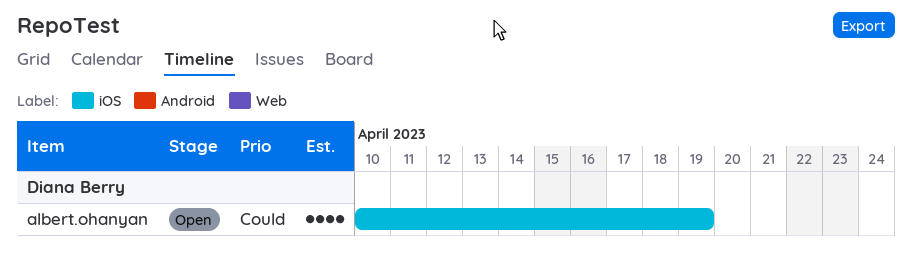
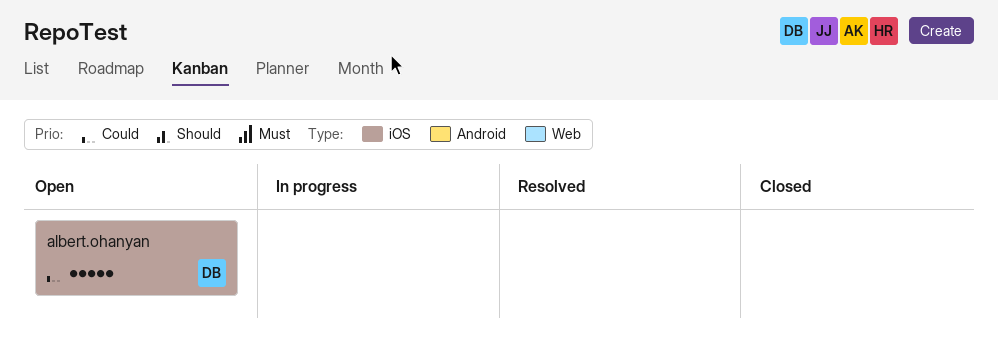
albert.ohanyan, estimate: 4 -> 5

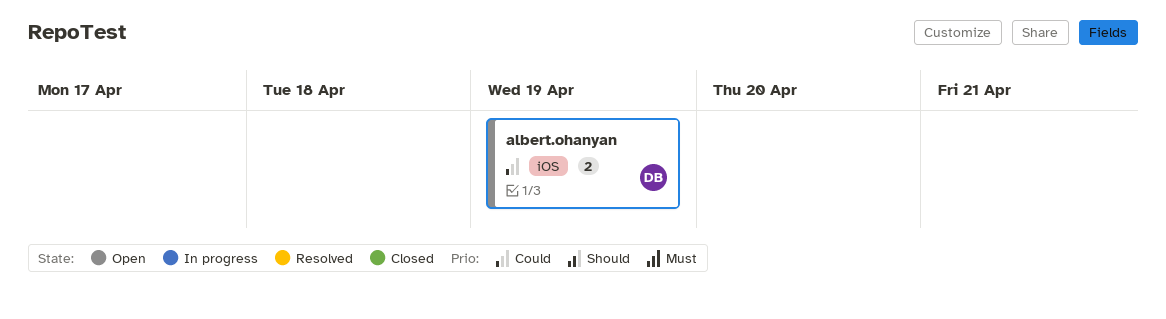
albert.ohanyan, estimate: 5 -> 2

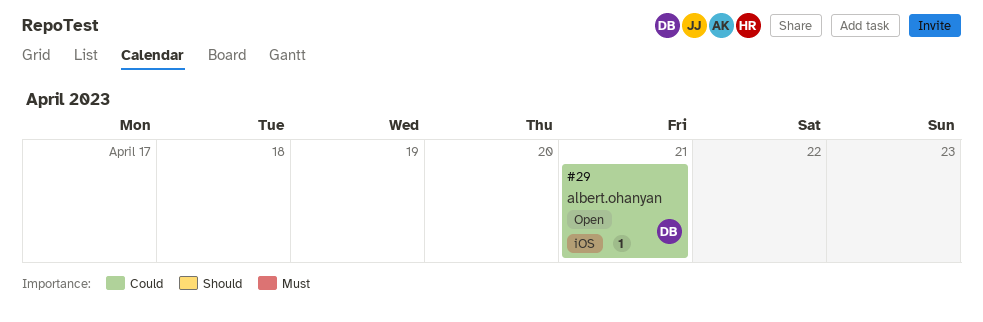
albert.ohanyan, estimate: 2 -> 1
albert.ohanyan, due: Apr 19 -> Apr 21

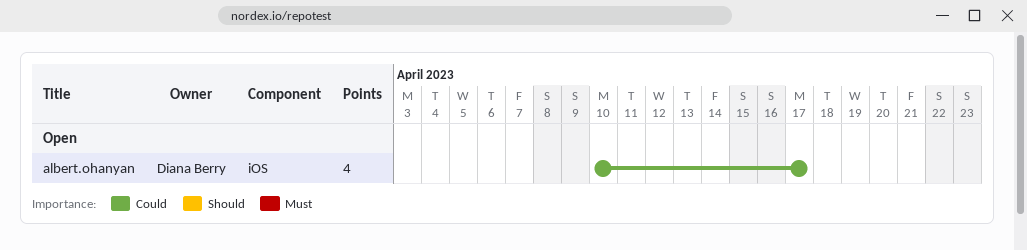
albert.ohanyan, estimate: 1 -> 4
albert.ohanyan, due: Apr 21 -> Apr 17

